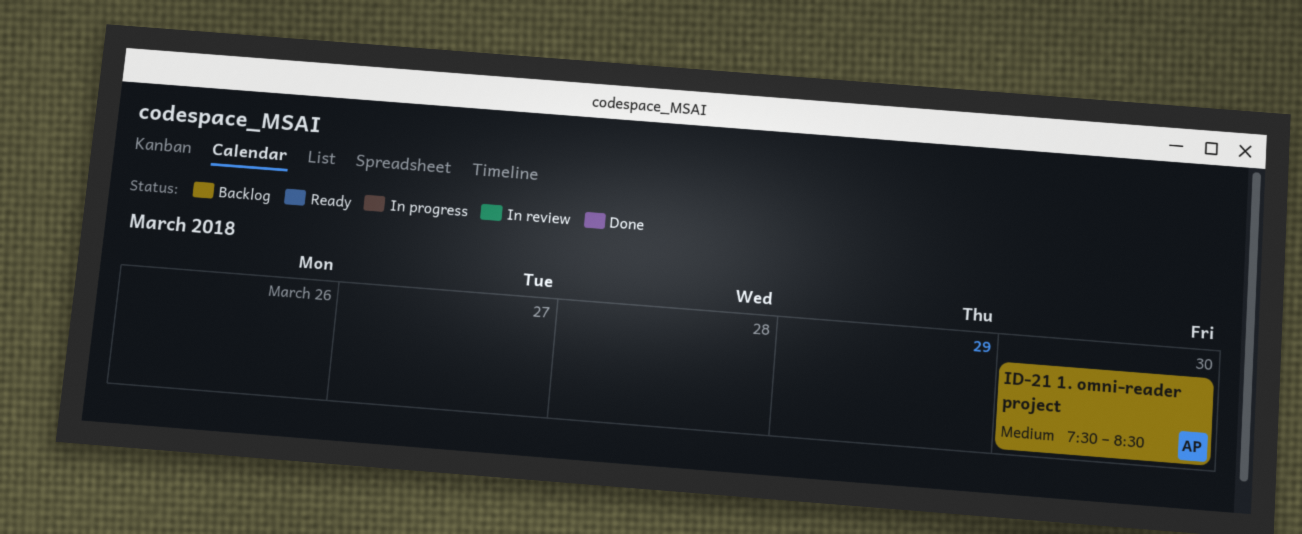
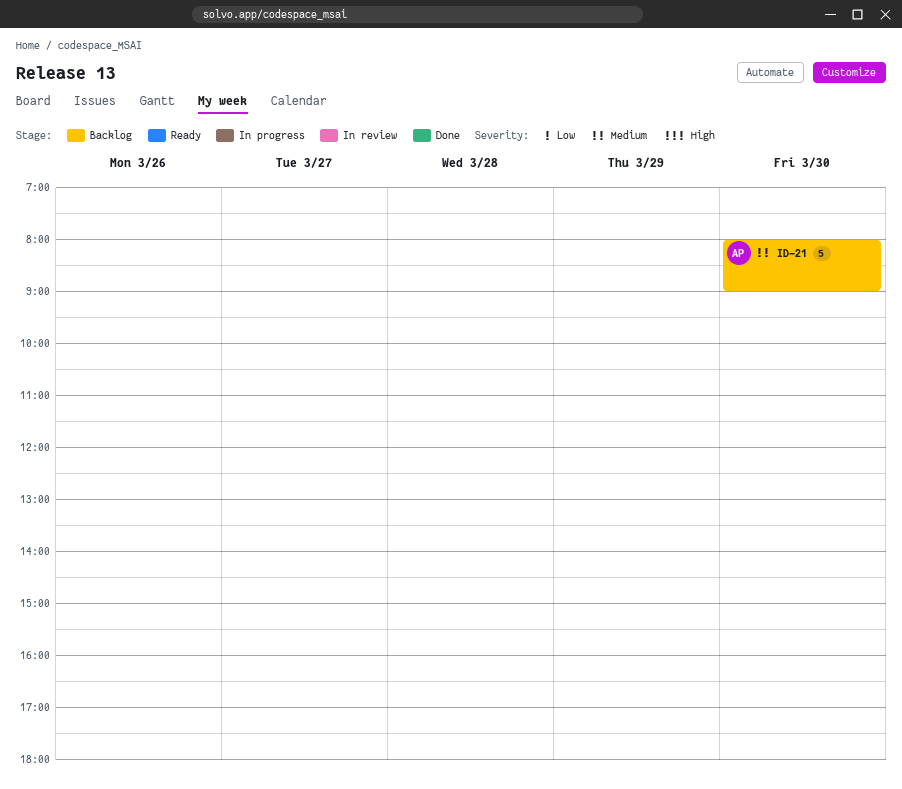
ID-21, begins: 07:30 -> 08:00
ID-21, ends: 08:30 -> 09:00

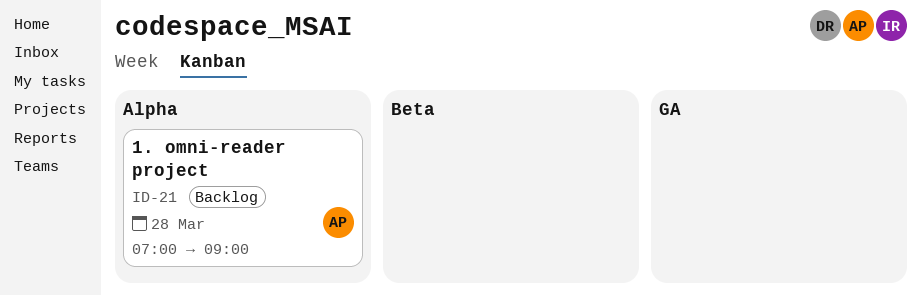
ID-21, day: Mar 30 -> Mar 28
ID-21, begins: 08:00 -> 07:00

